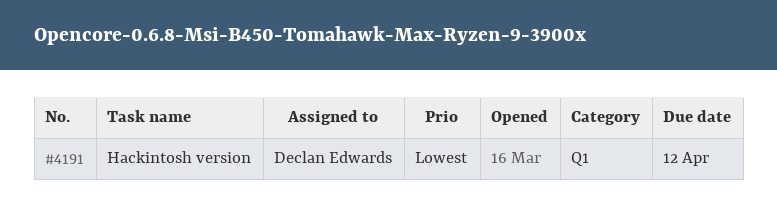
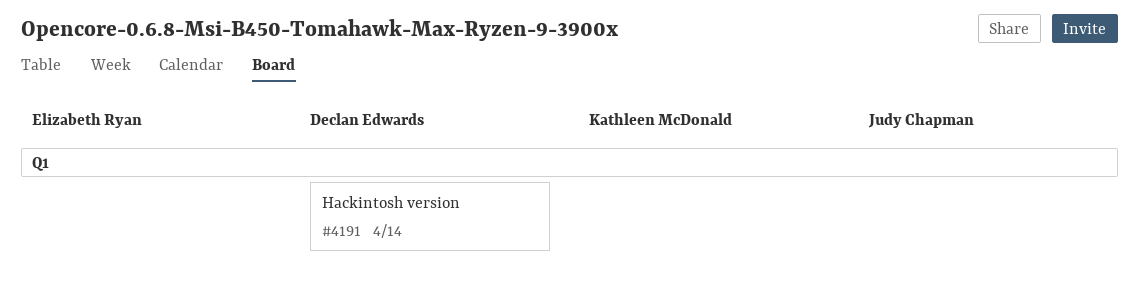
#4191, due: Apr 12 -> Apr 14

